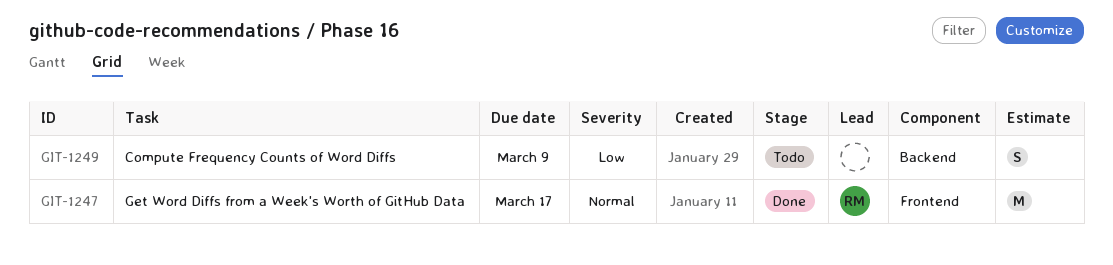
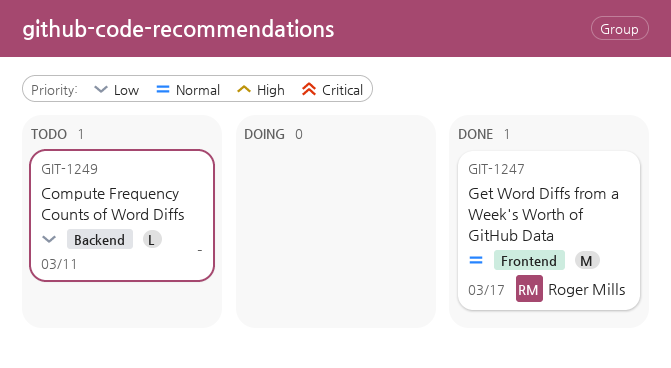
GIT-1249, estimate: S -> L
GIT-1249, due: Mar 9 -> Mar 11

